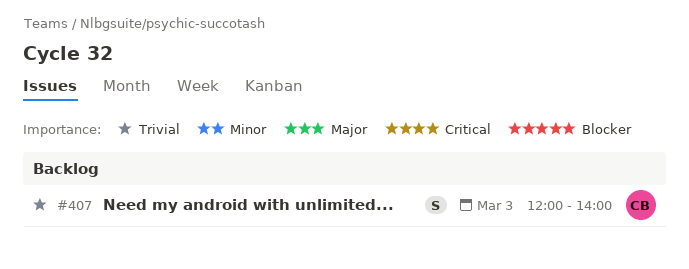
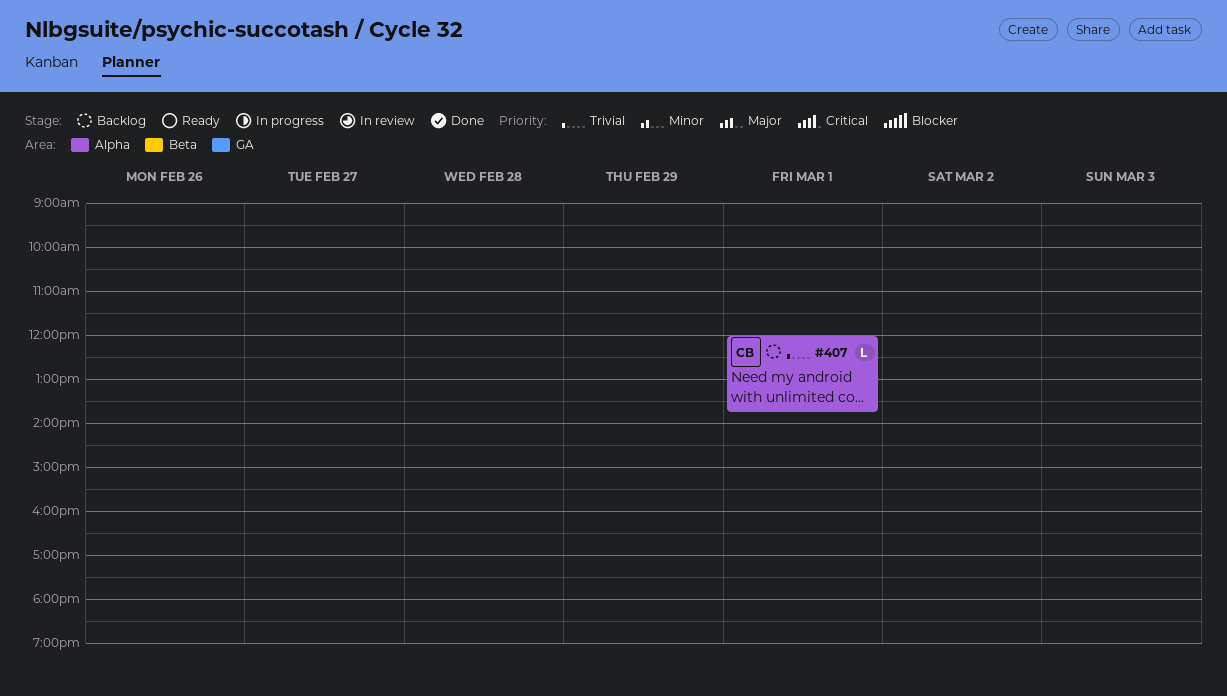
#407, estimate: S -> L
#407, day: Mar 3 -> Mar 1
#407, ends: 14:00 -> 13:45

